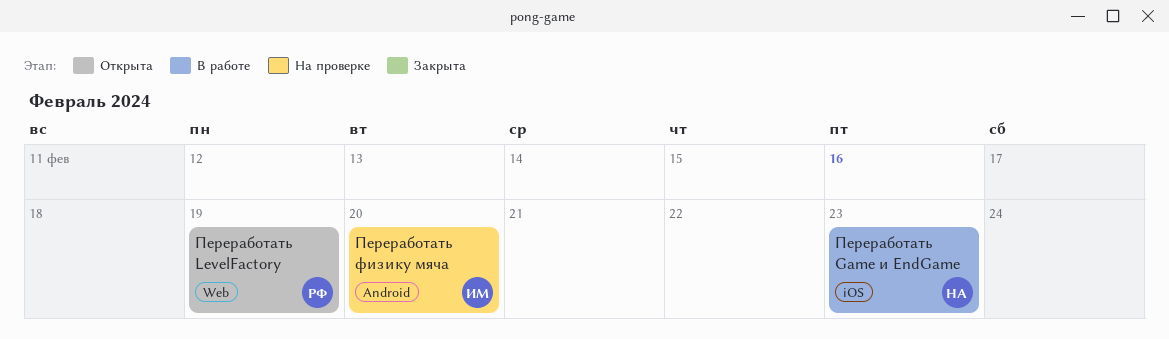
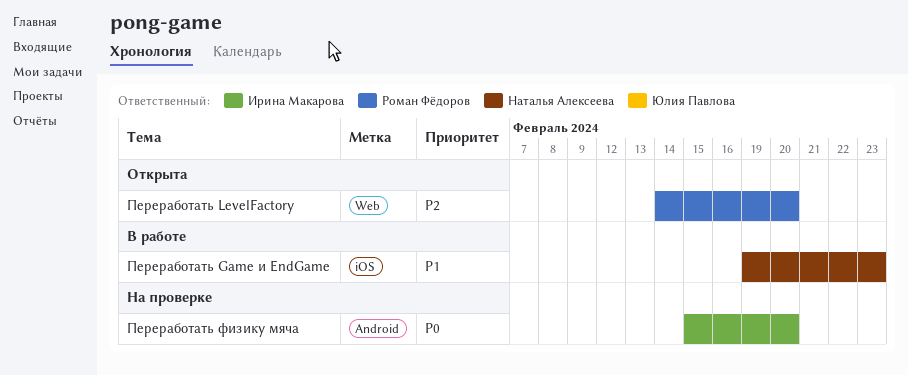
Переработать LevelFactory, due: Feb 19 -> Feb 20

